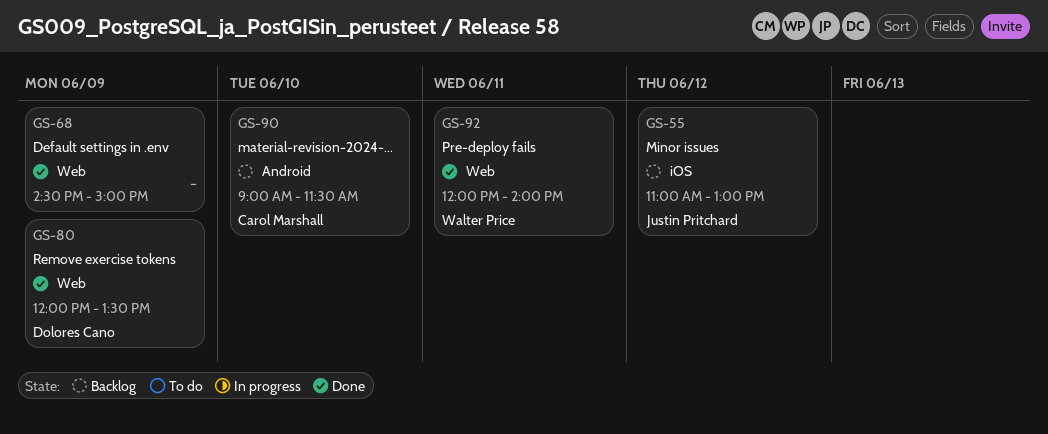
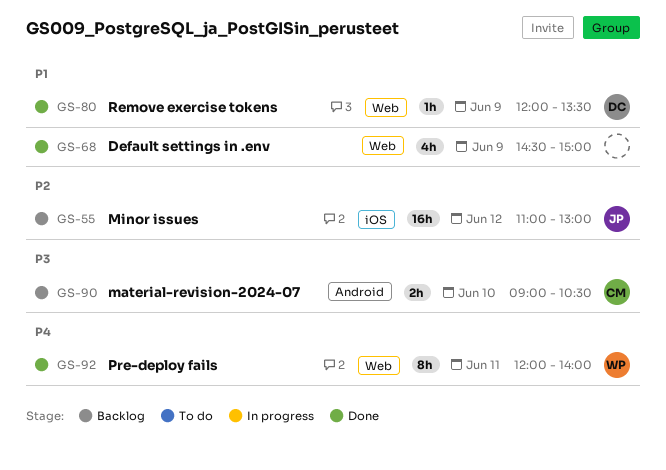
GS-90, ends: 11:30 -> 10:30

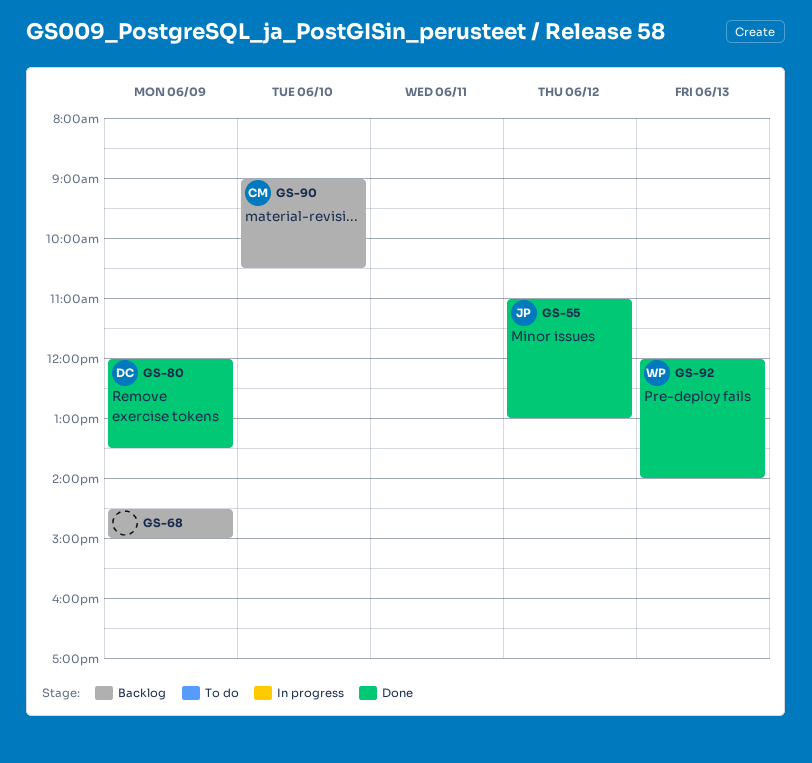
GS-55, status: Backlog -> Done
GS-68, status: Done -> Backlog
GS-92, day: Jun 11 -> Jun 13

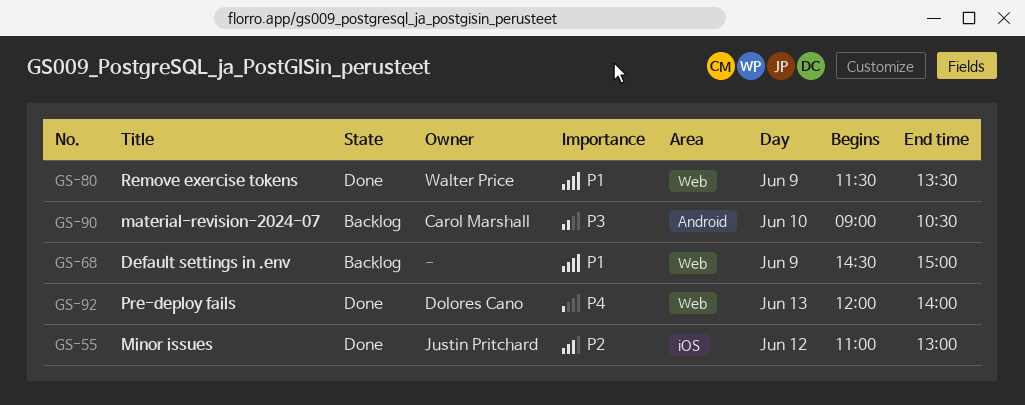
GS-80, owner: Dolores Cano -> Walter Price
GS-80, begins: 12:00 -> 11:30
GS-92, owner: Walter Price -> Dolores Cano

